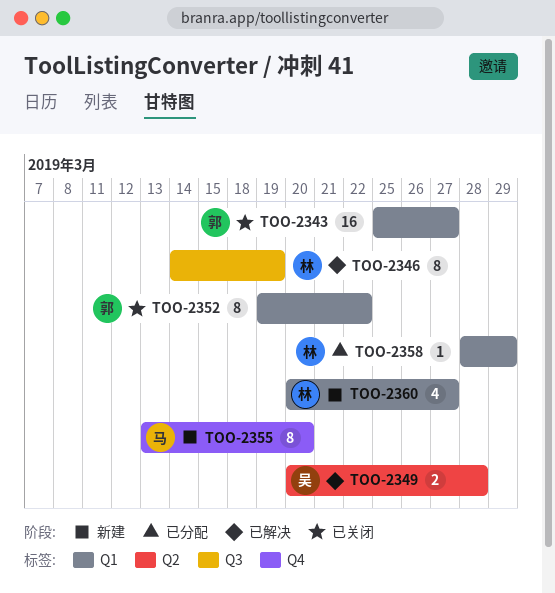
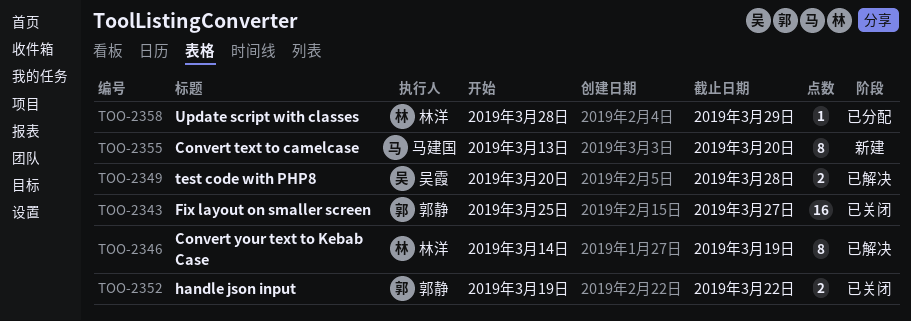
TOO-2352, estimate: 8 -> 2
TOO-2360: present -> none

